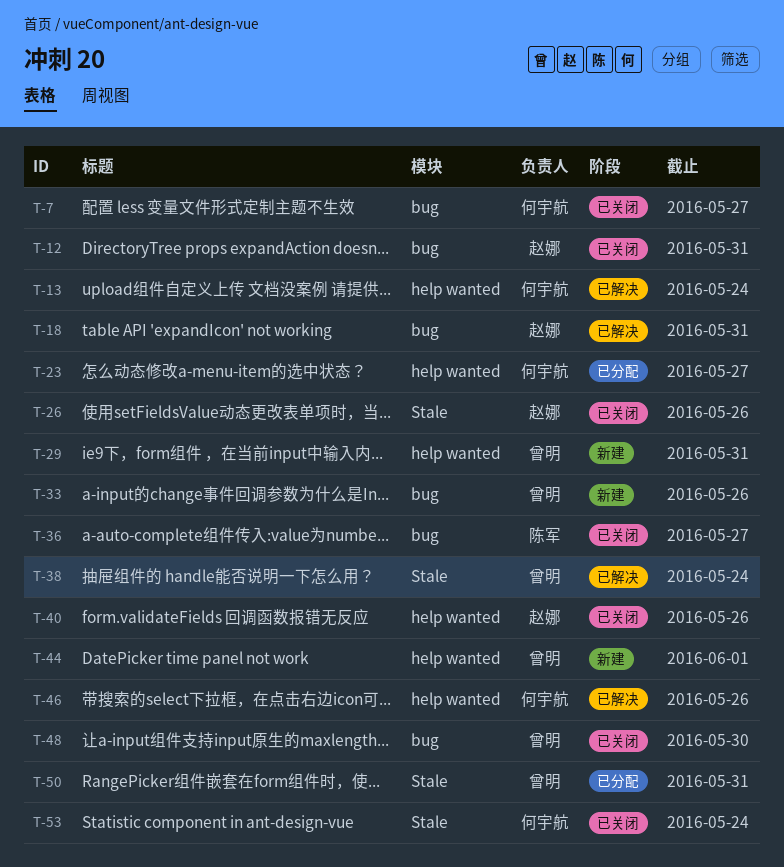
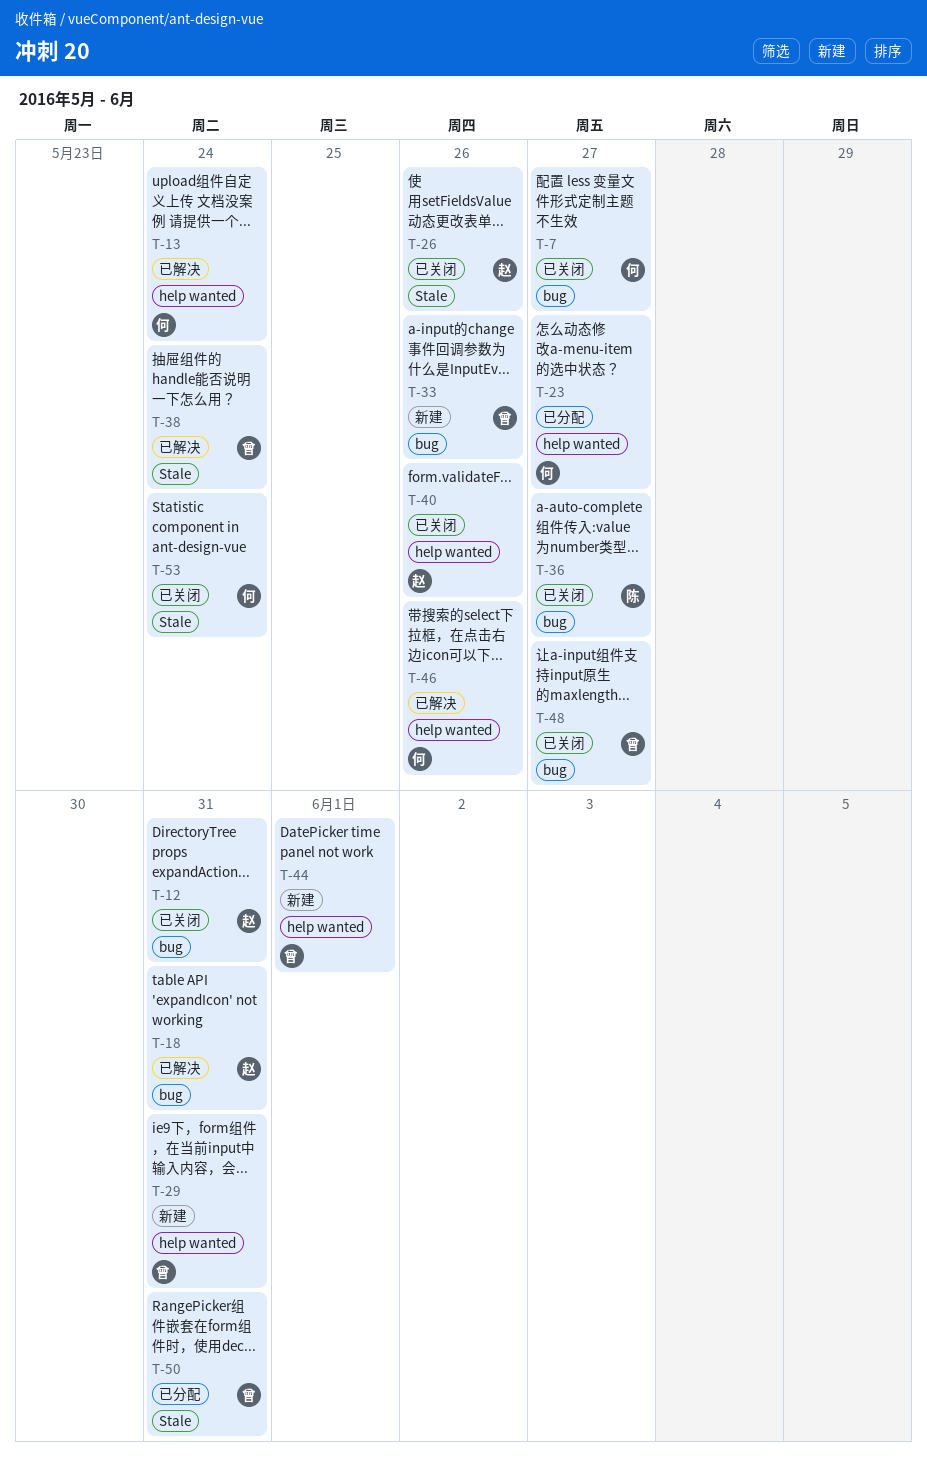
T-48, due: May 30 -> May 27

